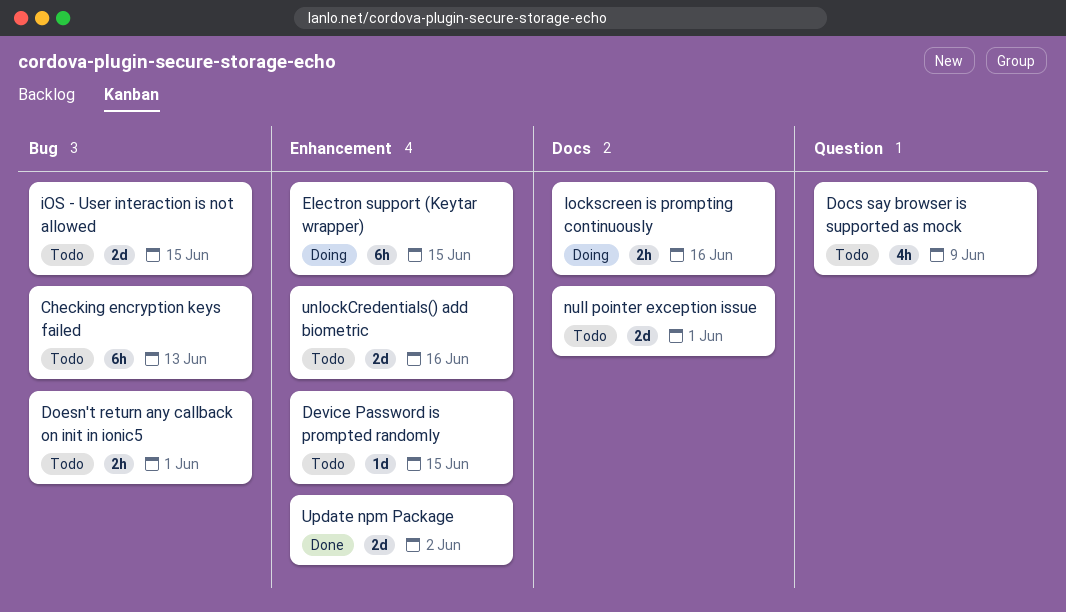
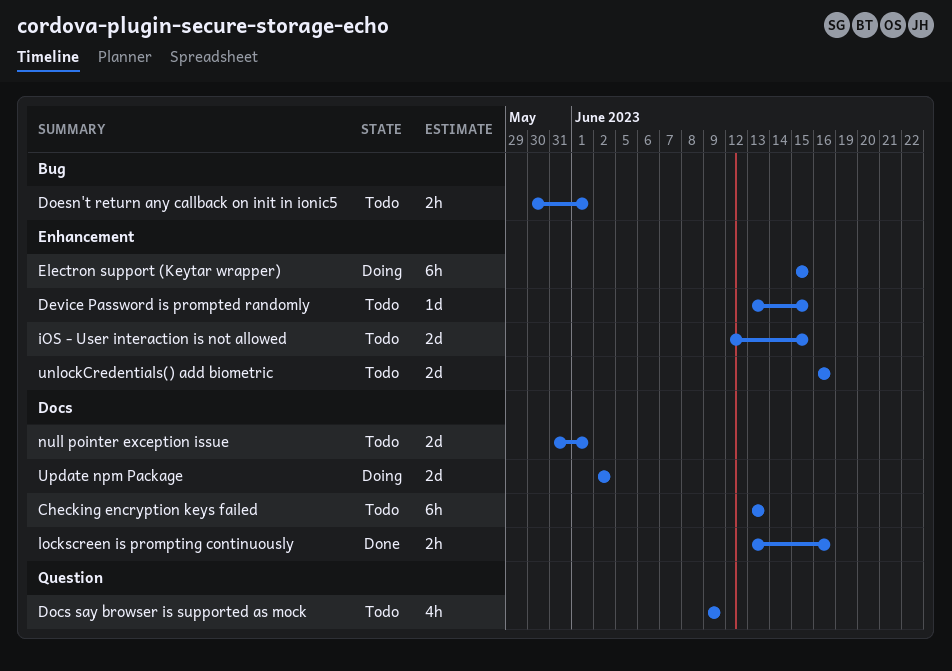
Checking encryption keys failed, label: Bug -> Docs
iOS - User interaction is not allowed, label: Bug -> Enhancement
lockscreen is prompting continuously, status: Doing -> Done
Update npm Package, status: Done -> Doing
Update npm Package, label: Enhancement -> Docs

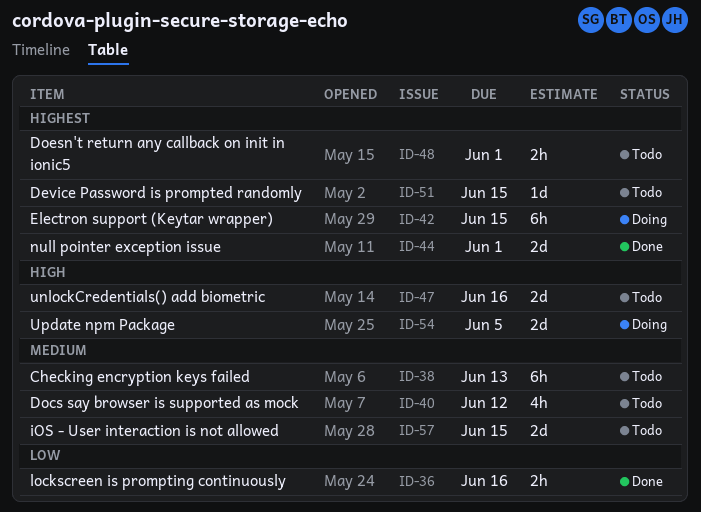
Docs say browser is supported as mock, due: Jun 9 -> Jun 12
null pointer exception issue, status: Todo -> Done
Update npm Package, due: Jun 2 -> Jun 5

